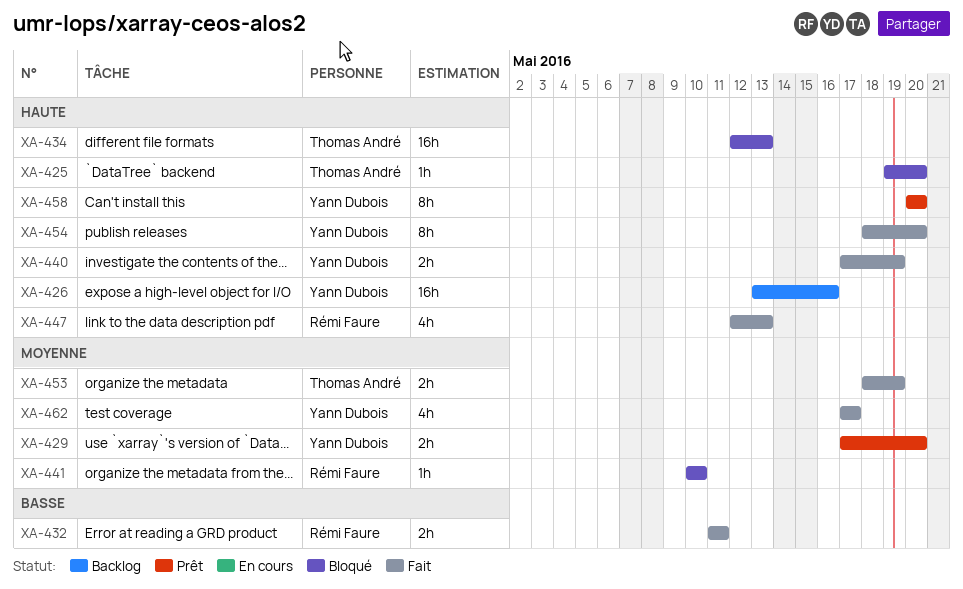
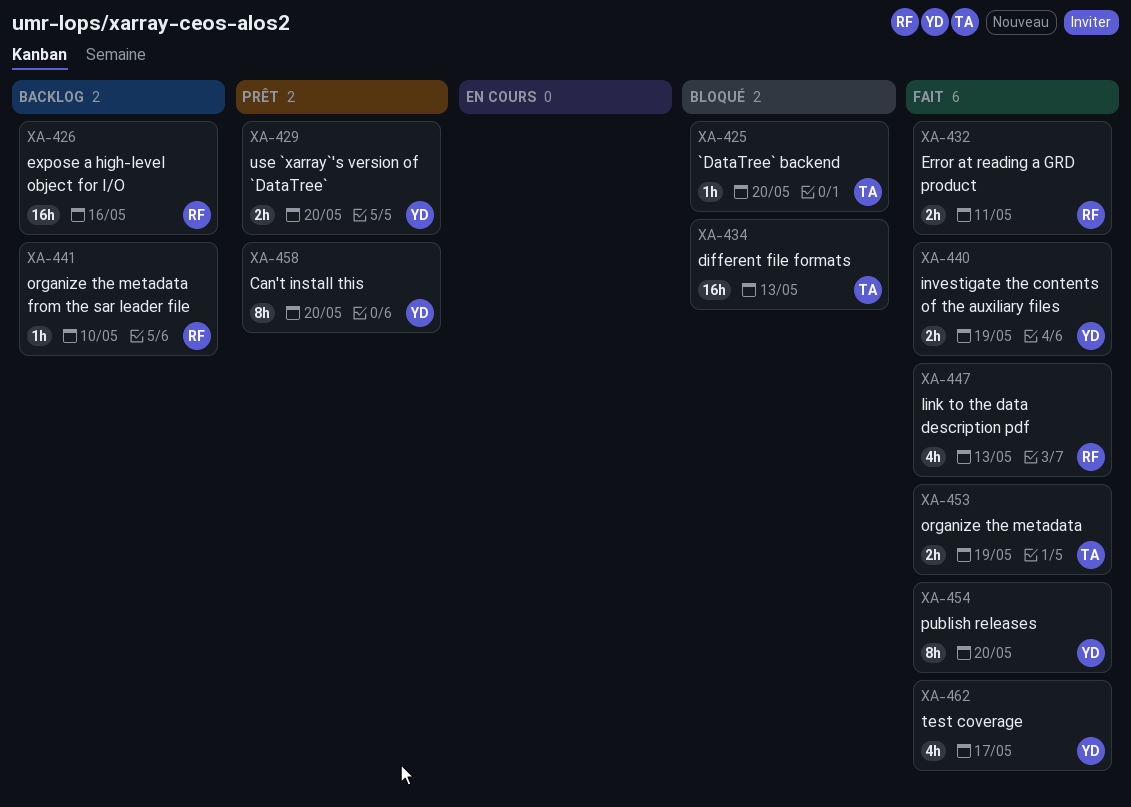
XA-426, owner: Yann Dubois -> Rémi Faure
XA-441, status: Bloqué -> Backlog

